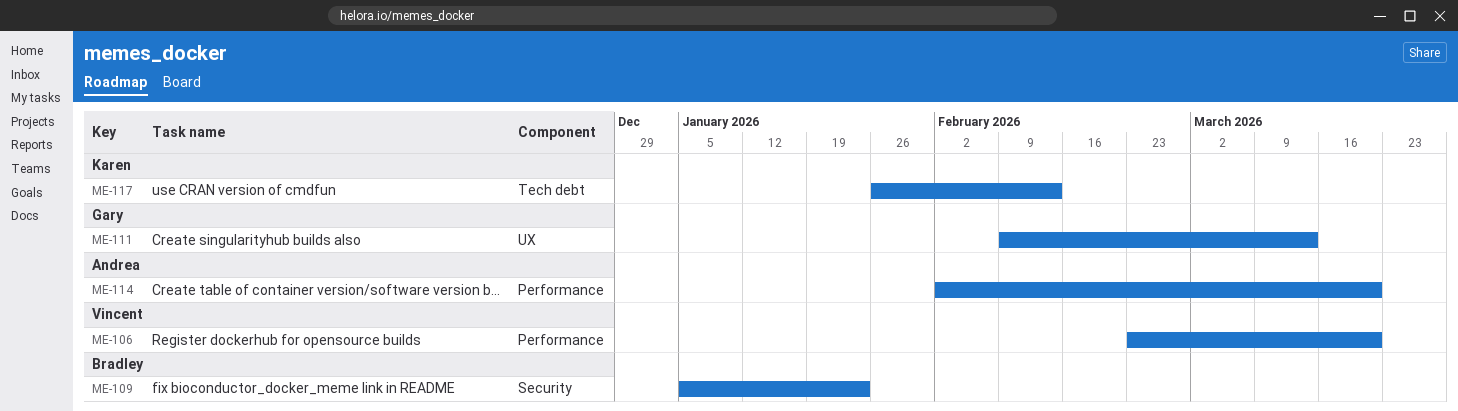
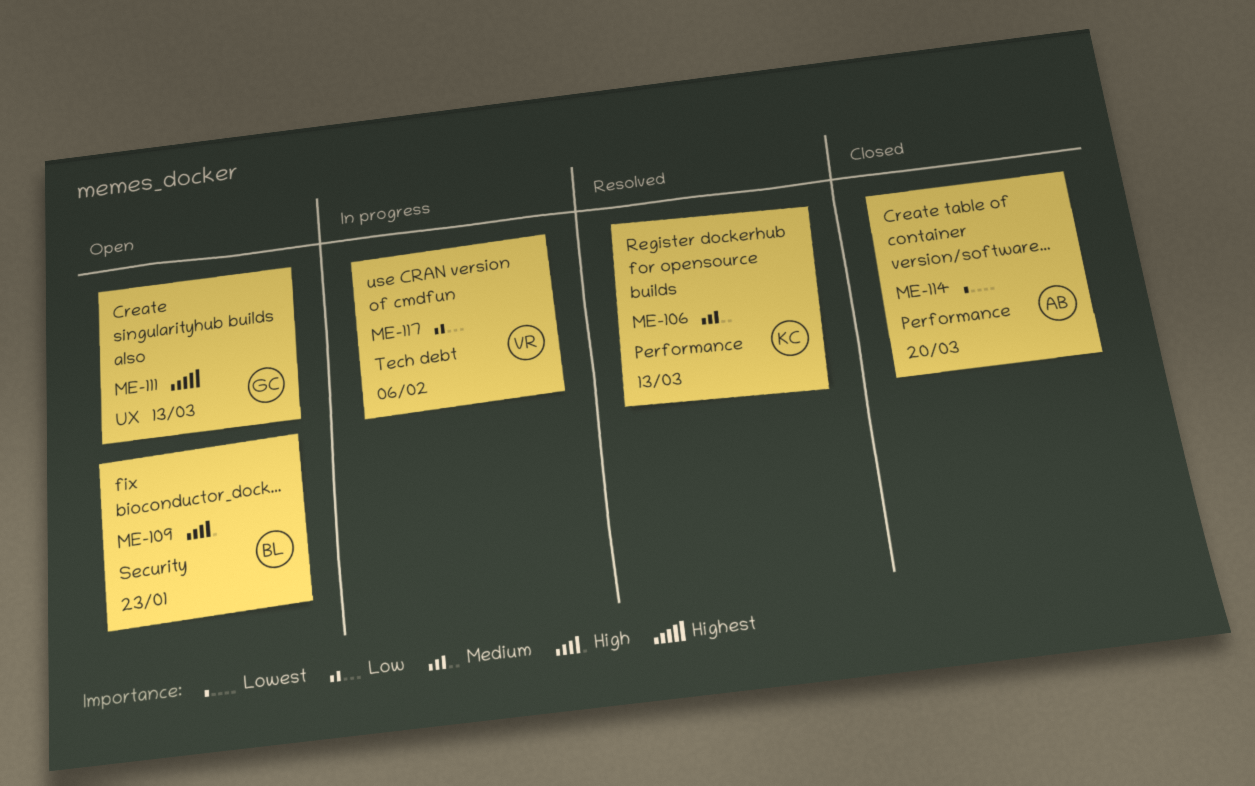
ME-106, owner: Vincent -> Karen
ME-106, due: Mar 20 -> Mar 13
ME-117, owner: Karen -> Vincent
ME-117, due: Feb 13 -> Feb 6

